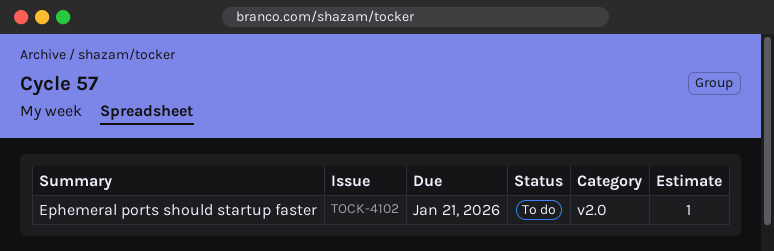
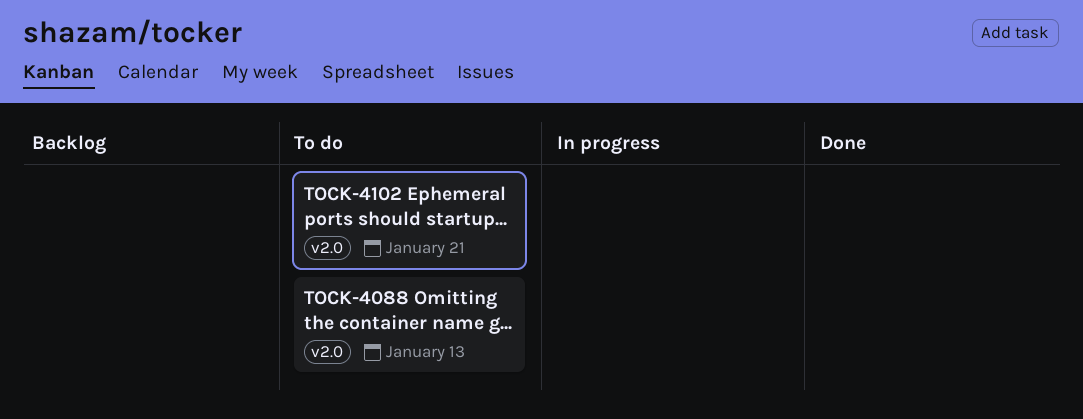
TOCK-4088: none -> present

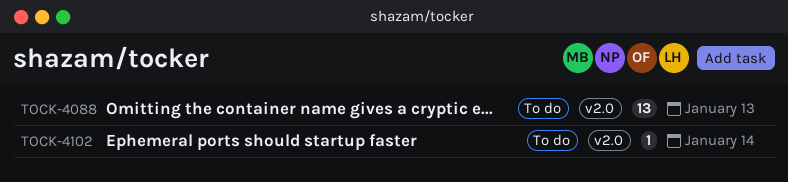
TOCK-4102, due: Jan 21 -> Jan 14

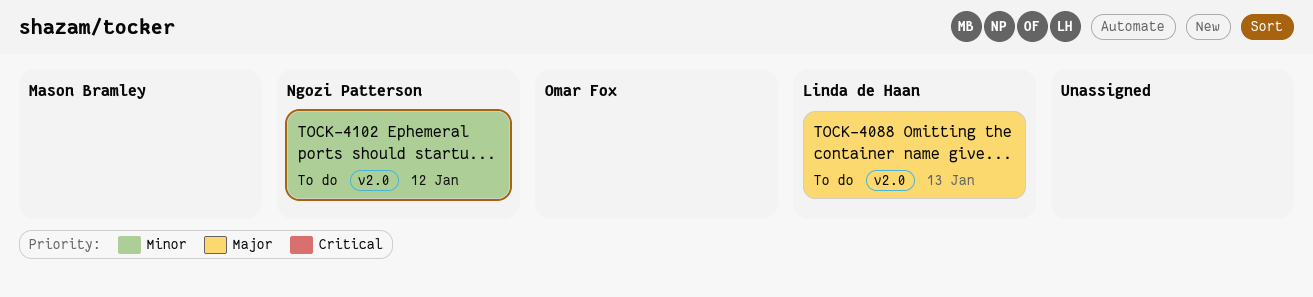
TOCK-4102, due: Jan 14 -> Jan 12

